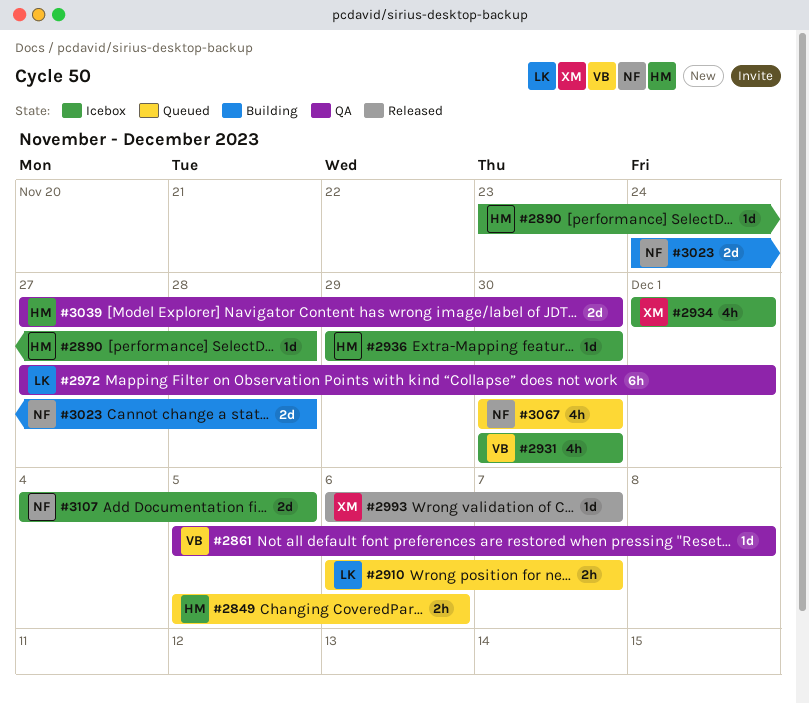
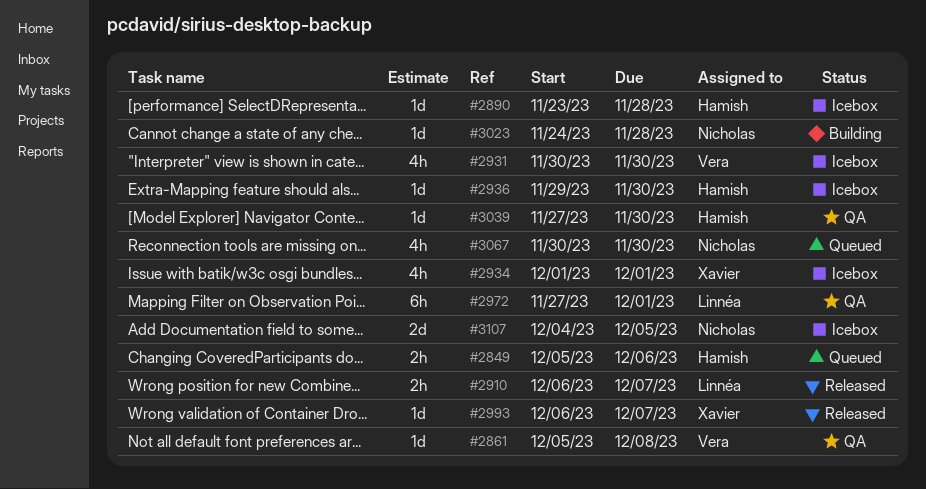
#2910, status: Queued -> Released
#3023, estimate: 2d -> 1d
#3039, estimate: 2d -> 1d

